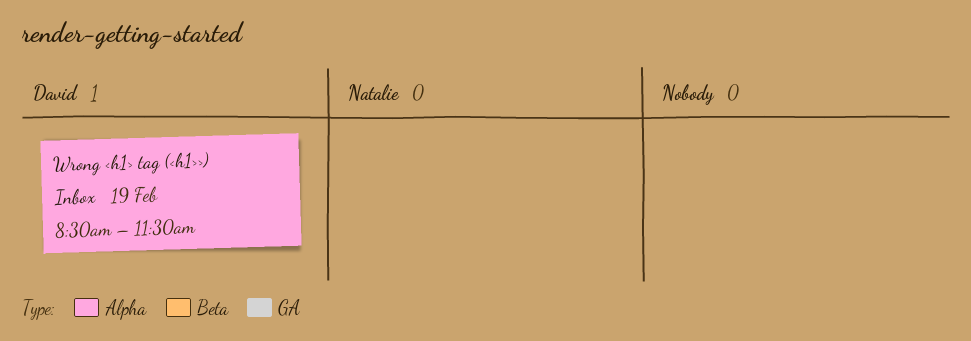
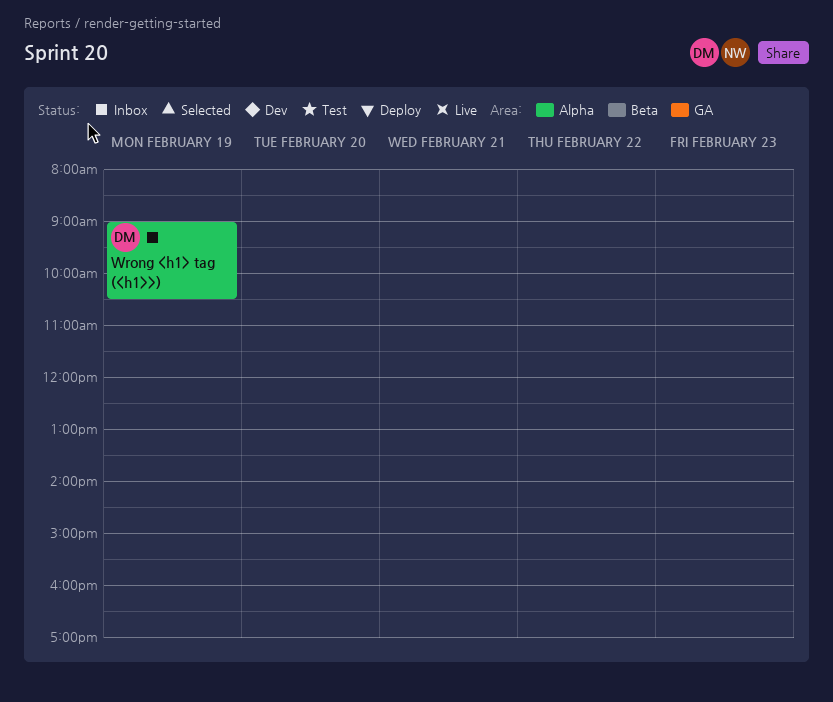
Wrong <h1> tag (<h1>>), begins: 08:30 -> 09:00
Wrong <h1> tag (<h1>>), ends: 11:30 -> 10:30

